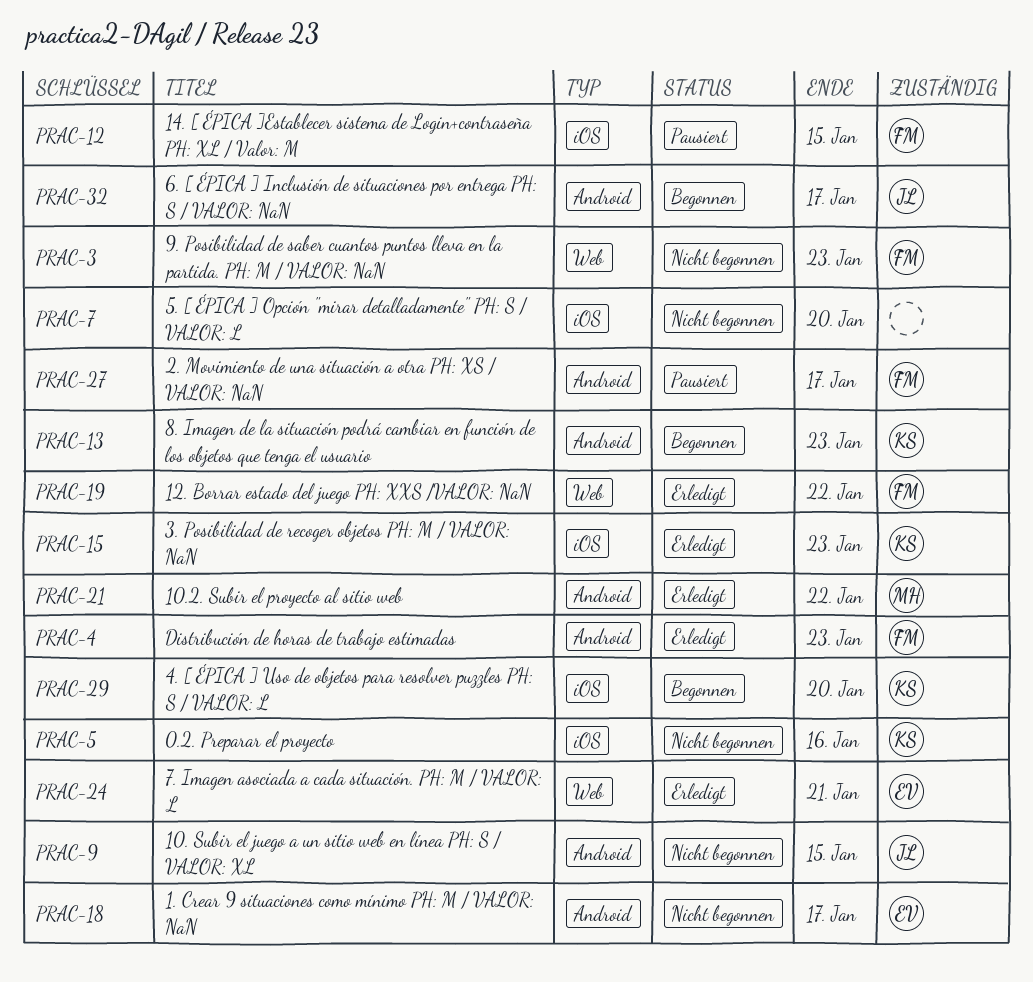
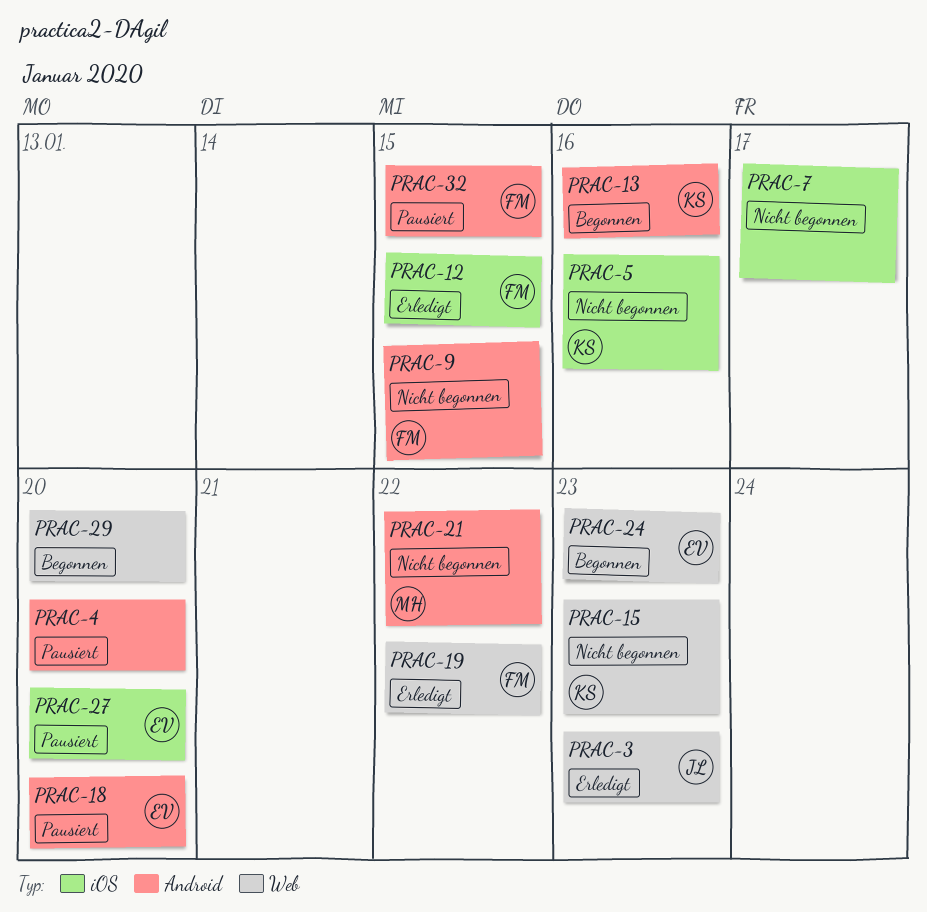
PRAC-3, status: Nicht begonnen -> Erledigt
PRAC-3, owner: FM -> JL
PRAC-4, status: Erledigt -> Pausiert
PRAC-4, owner: FM -> none
PRAC-4, due: Jan 23 -> Jan 20
PRAC-7, due: Jan 20 -> Jan 17
PRAC-9, owner: JL -> FM
PRAC-12, status: Pausiert -> Erledigt
PRAC-13, due: Jan 23 -> Jan 16
PRAC-15, status: Erledigt -> Nicht begonnen
PRAC-15, label: iOS -> Web
PRAC-18, status: Nicht begonnen -> Pausiert
PRAC-18, due: Jan 17 -> Jan 20
PRAC-21, status: Erledigt -> Nicht begonnen
PRAC-24, status: Erledigt -> Begonnen
PRAC-24, due: Jan 21 -> Jan 23
PRAC-27, owner: FM -> EV
PRAC-27, label: Android -> iOS
PRAC-27, due: Jan 17 -> Jan 20
PRAC-29, owner: KS -> none
PRAC-29, label: iOS -> Web
PRAC-32, status: Begonnen -> Pausiert
PRAC-32, owner: JL -> FM
PRAC-32, due: Jan 17 -> Jan 15

